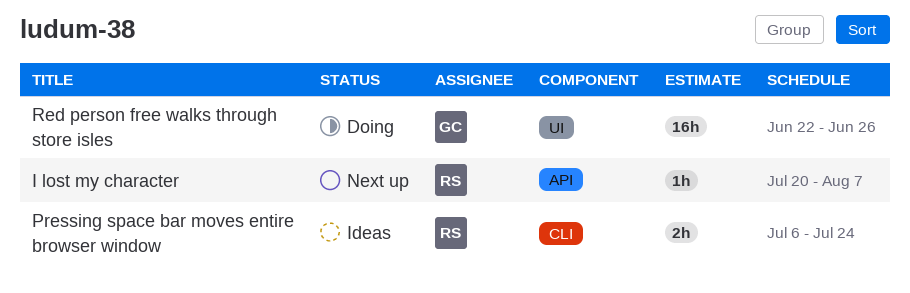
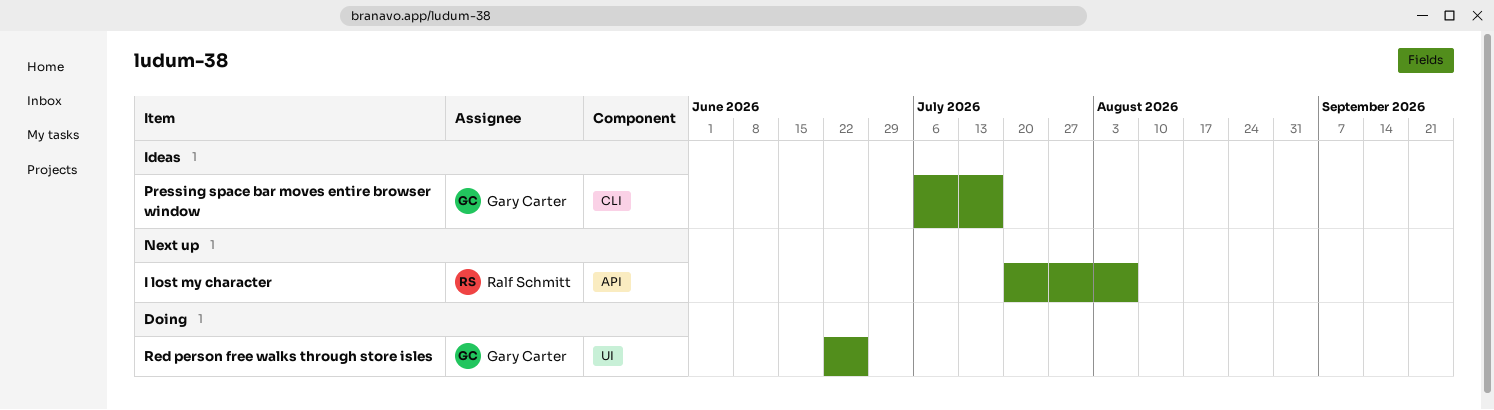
Pressing space bar moves entire browser window, owner: Ralf Schmitt -> Gary Carter
Pressing space bar moves entire browser window, due: Jul 24 -> Jul 17

